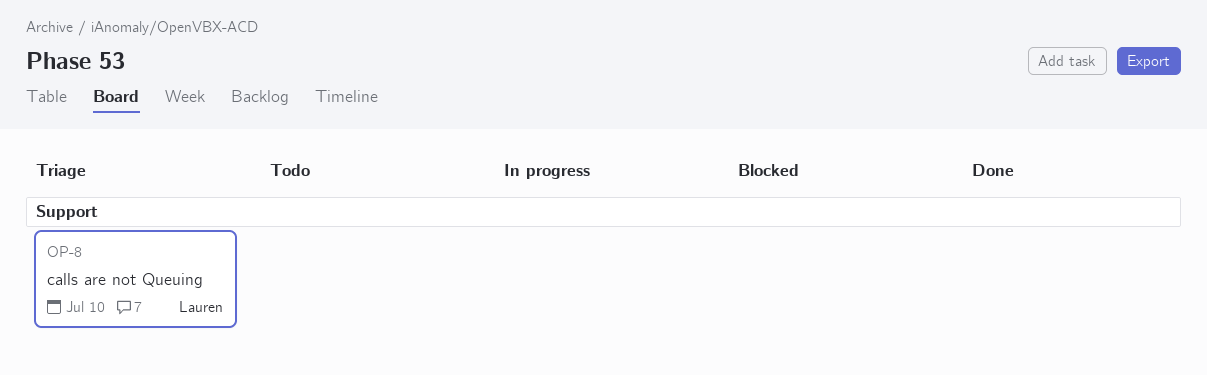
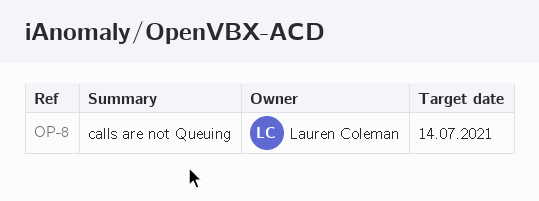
OP-8, due: Jul 10 -> Jul 14

